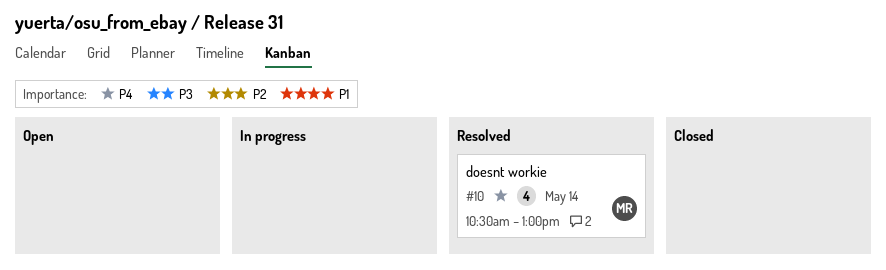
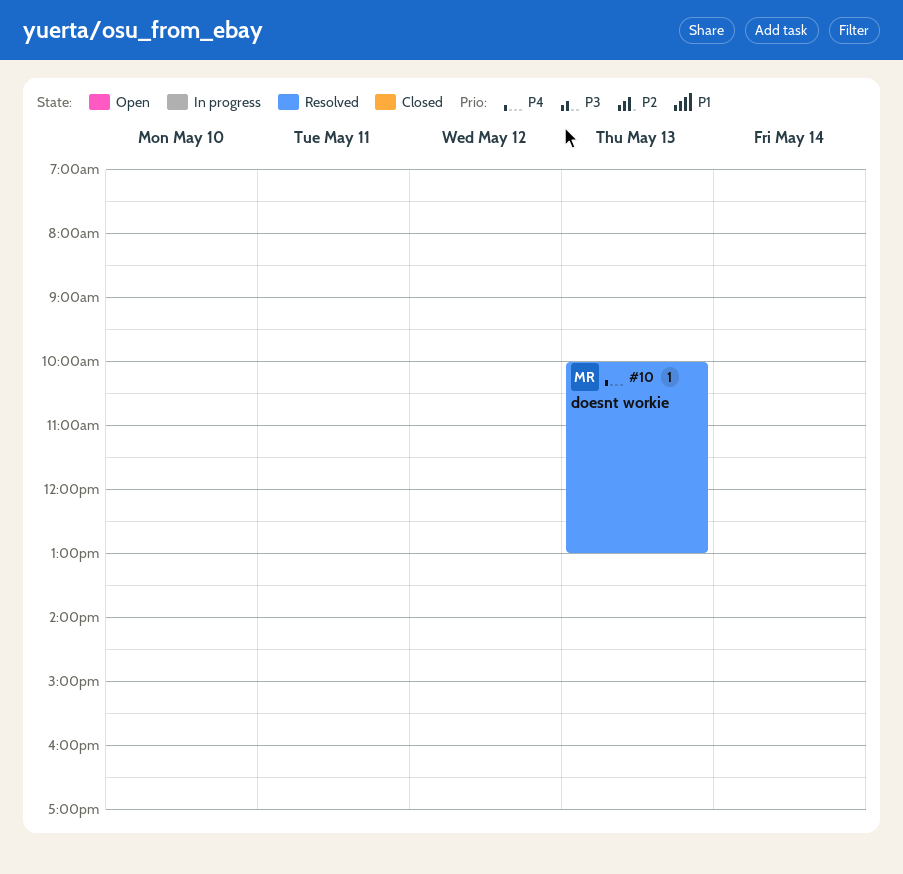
#10, estimate: 4 -> 1
#10, day: May 14 -> May 13
#10, begins: 10:30 -> 10:00

